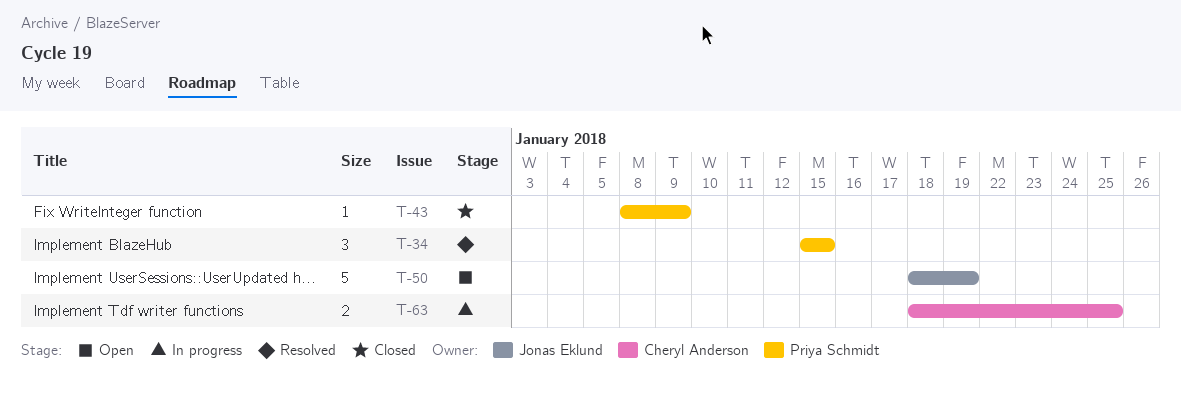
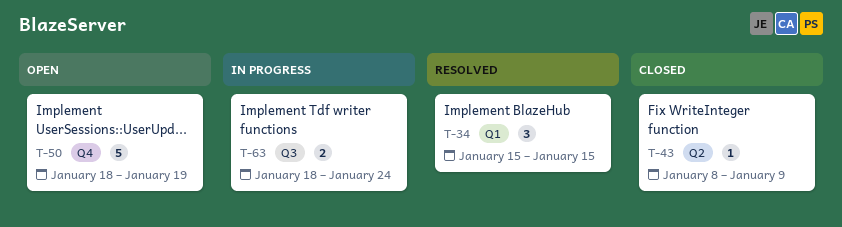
T-63, due: Jan 25 -> Jan 24

